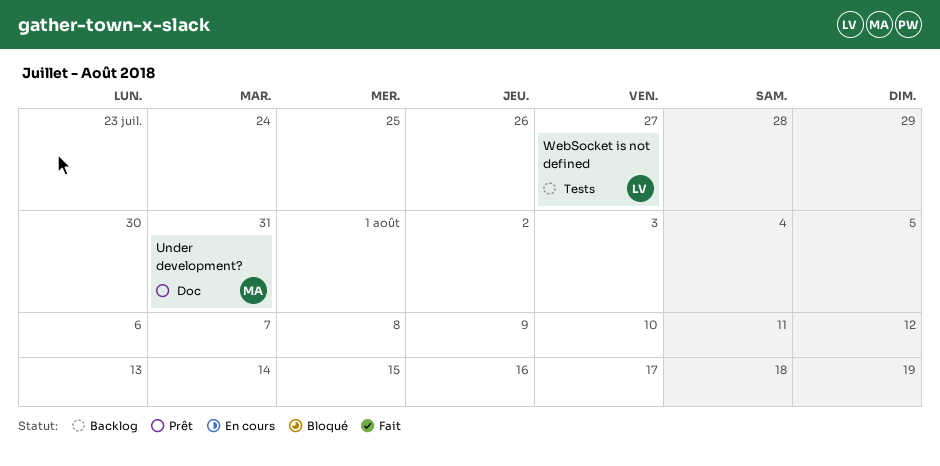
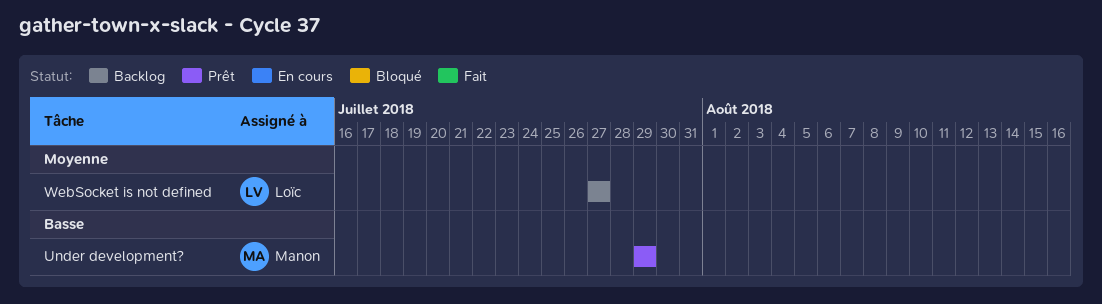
Under development?, due: Jul 31 -> Jul 29

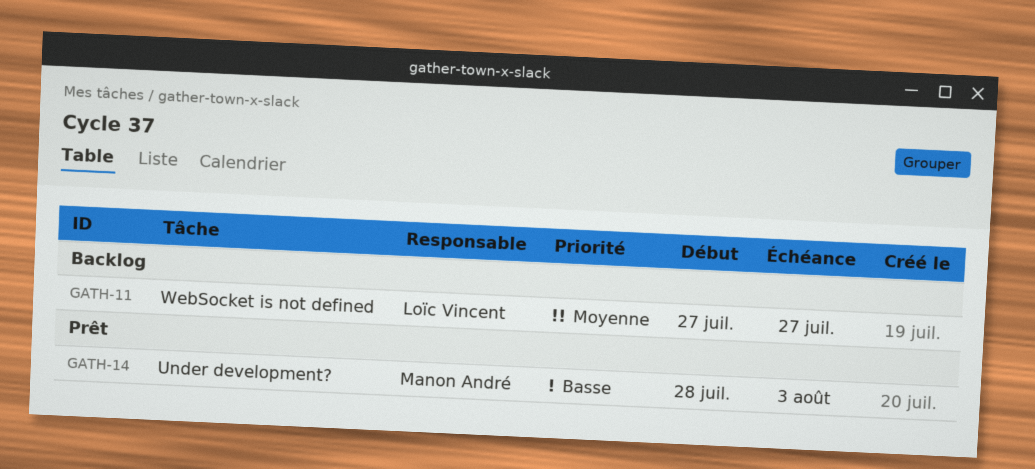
Under development?, start: Jul 29 -> Jul 28
Under development?, due: Jul 29 -> Aug 3

